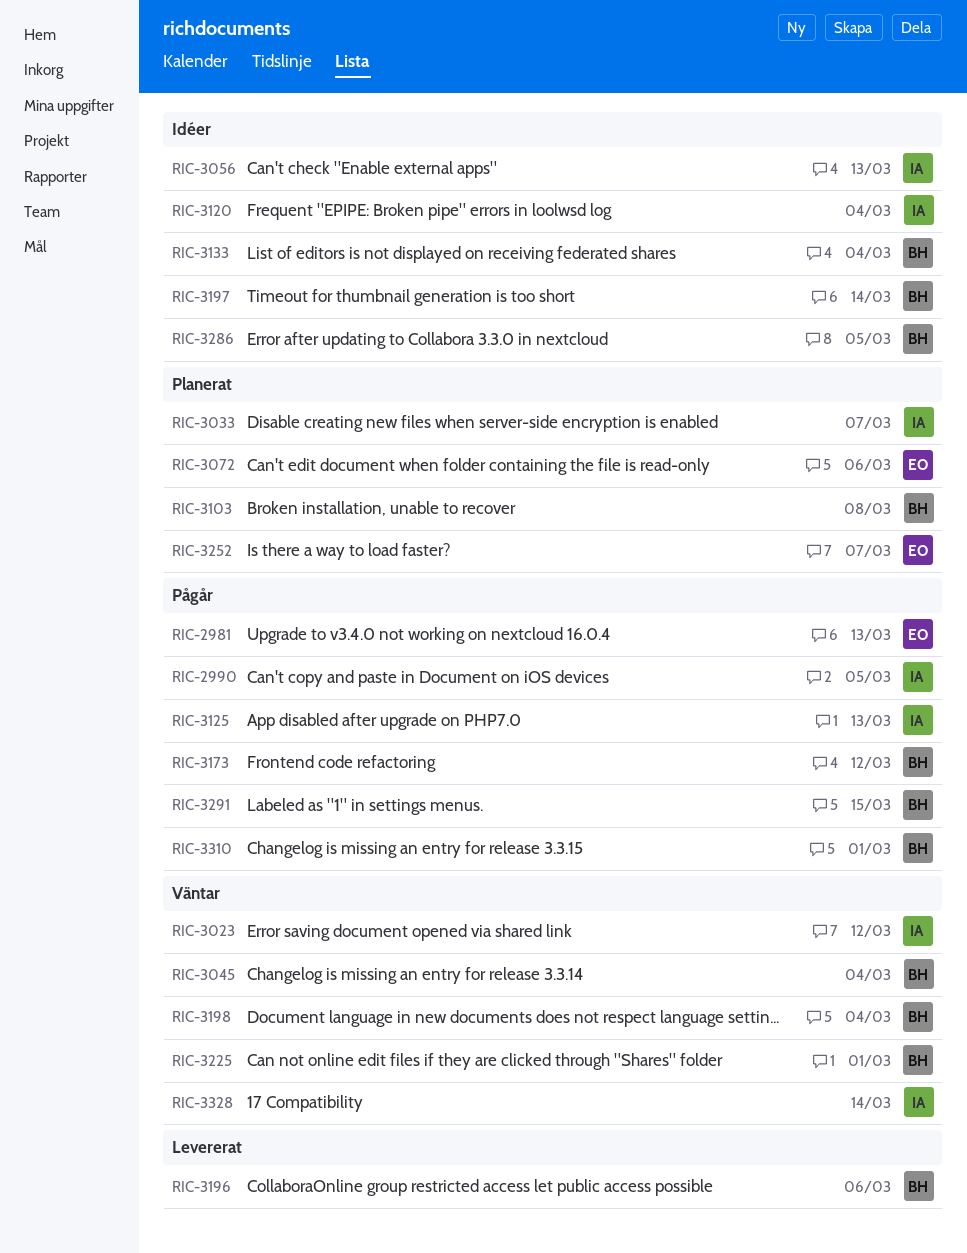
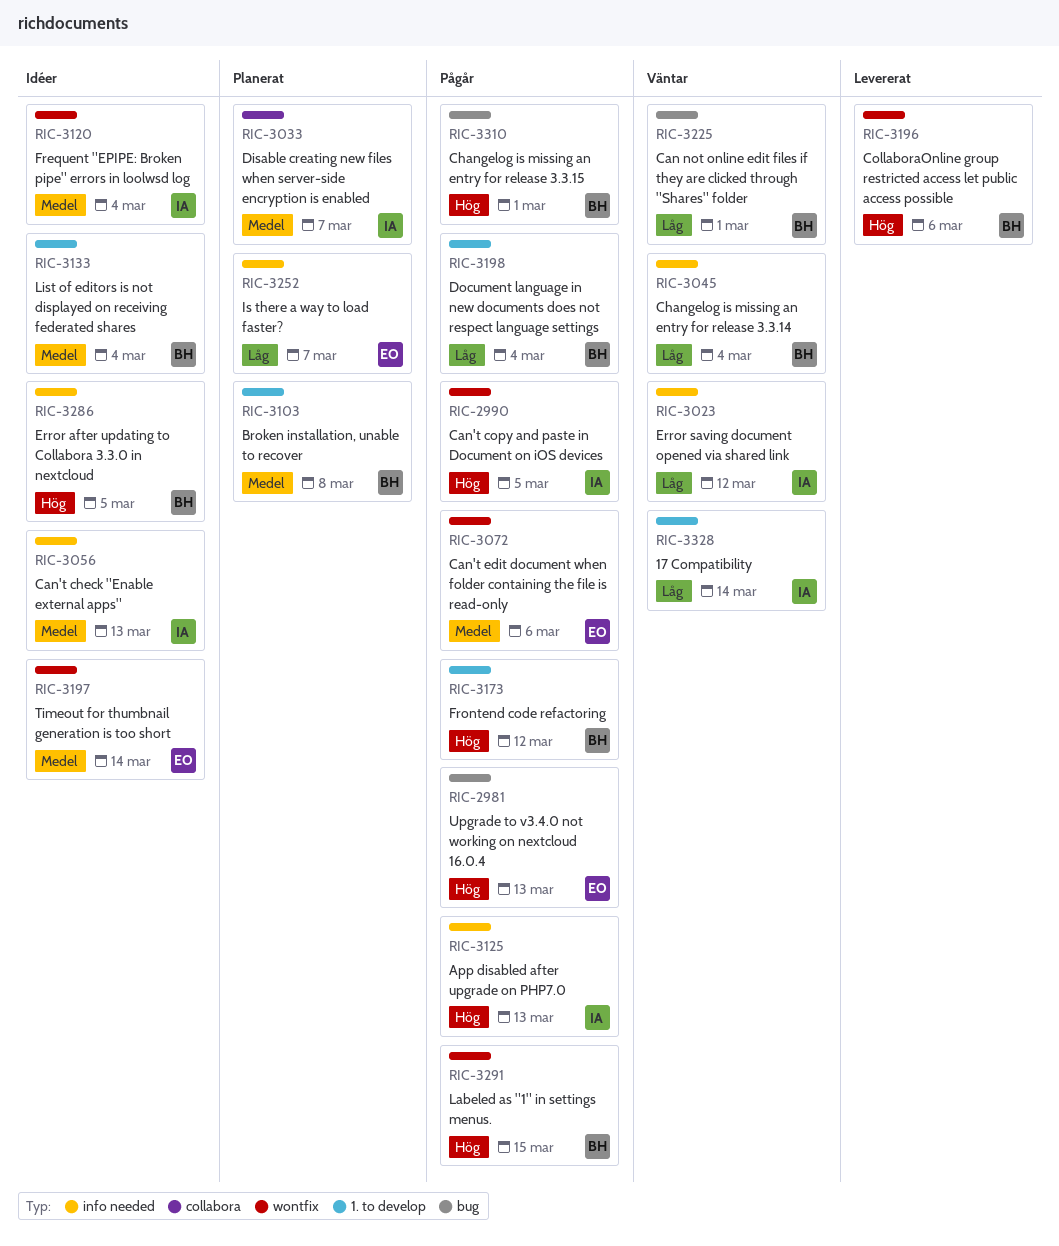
RIC-3072, status: Planerat -> Pågår
RIC-3197, owner: BH -> EO
RIC-3198, status: Väntar -> Pågår

